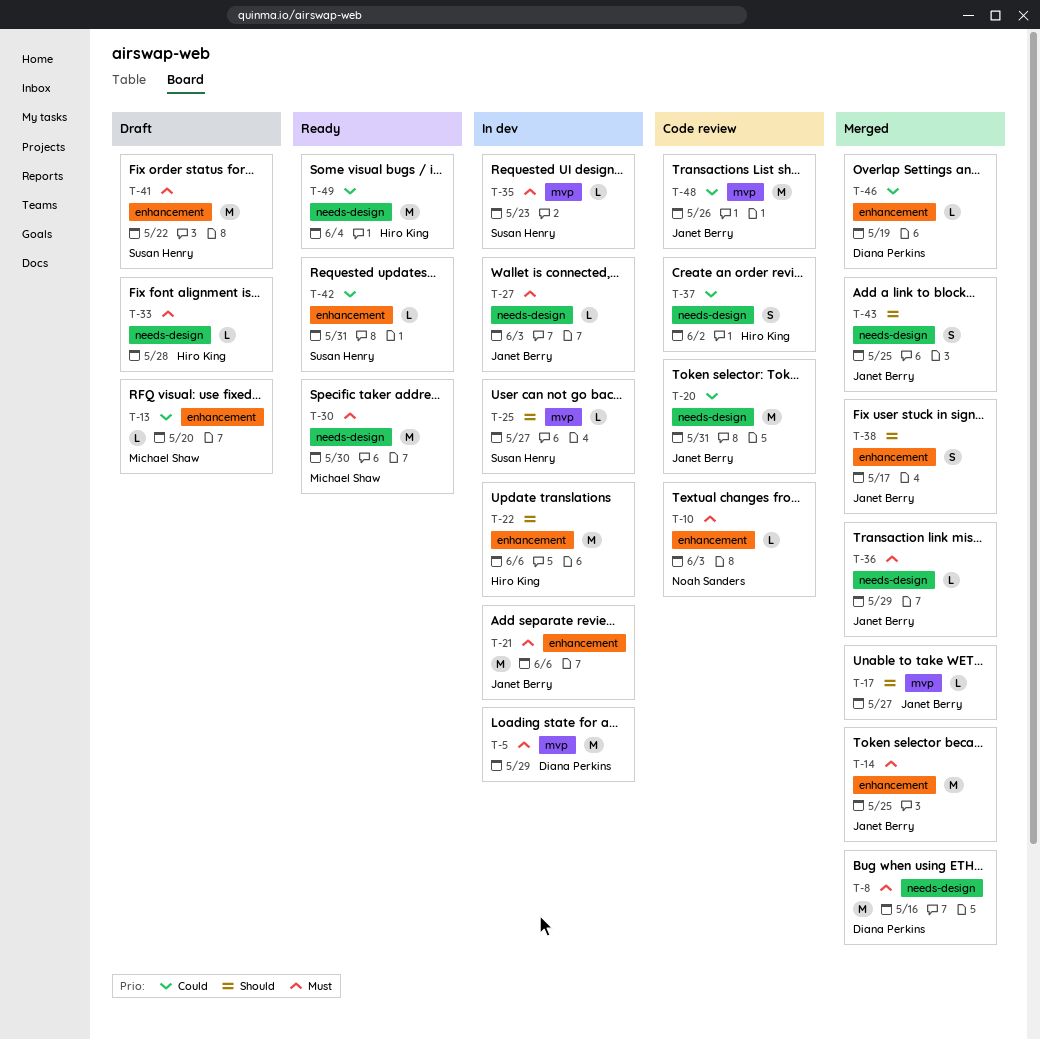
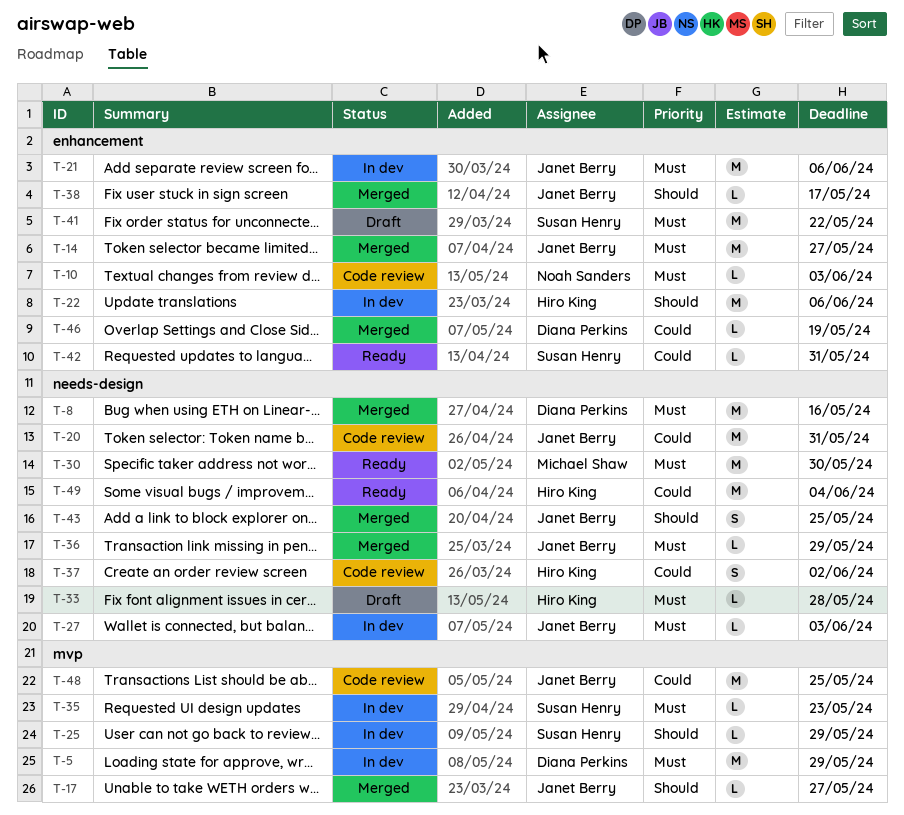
T-13: present -> none
T-14, due: May 25 -> May 27
T-25, due: May 27 -> May 29
T-38, estimate: S -> L
T-48, due: May 26 -> May 25

